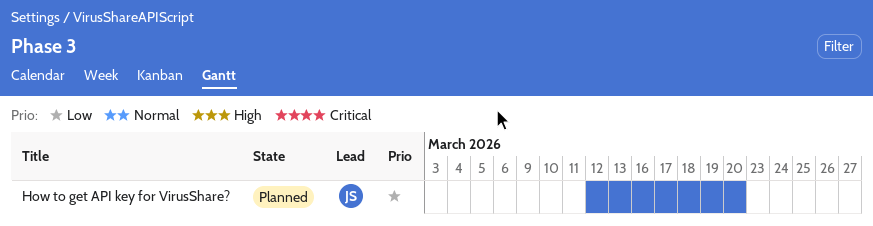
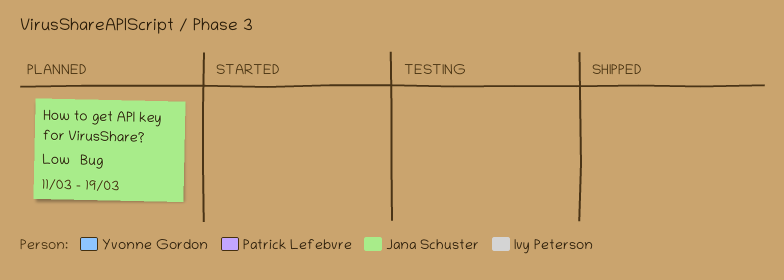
How to get API key for VirusShare?, start: Mar 12 -> Mar 11
How to get API key for VirusShare?, due: Mar 20 -> Mar 19

